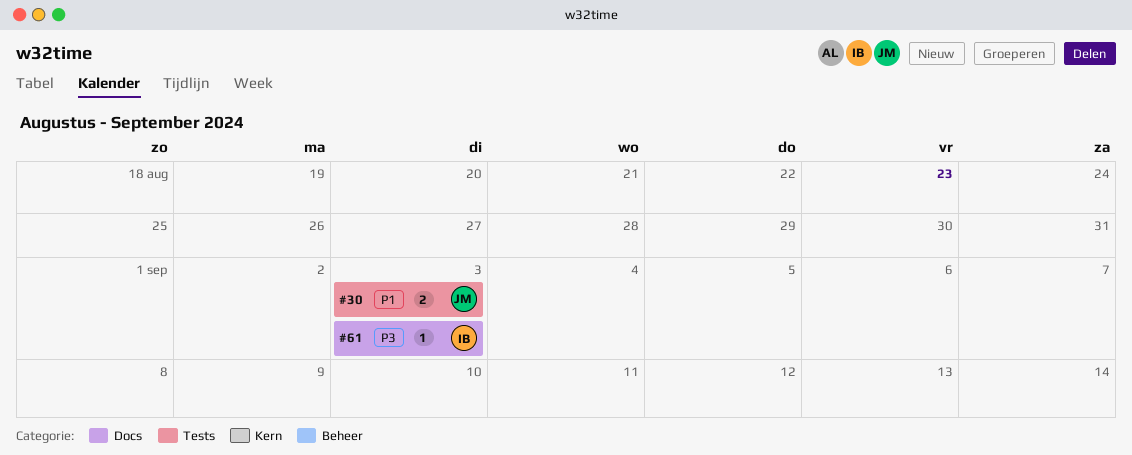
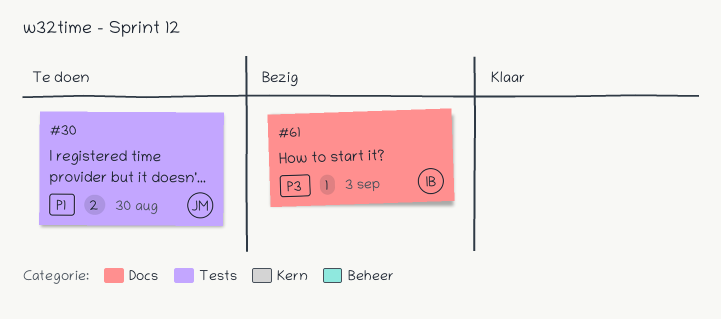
#30, due: Sep 3 -> Aug 30

